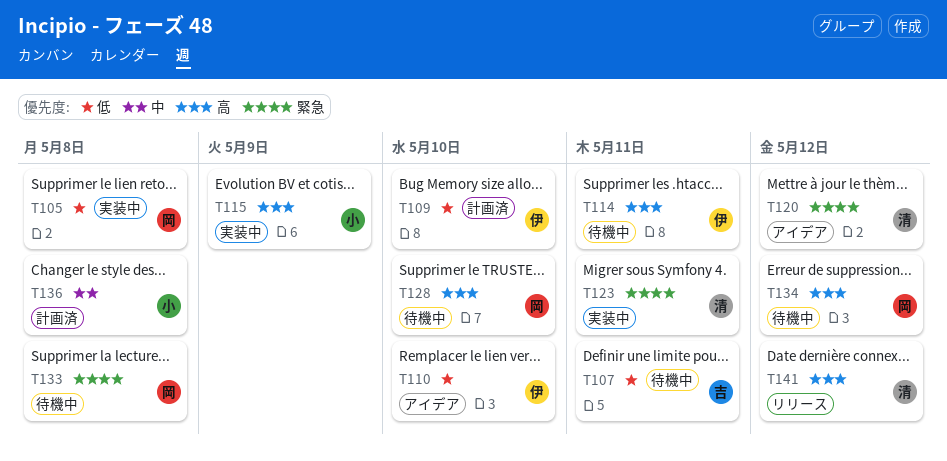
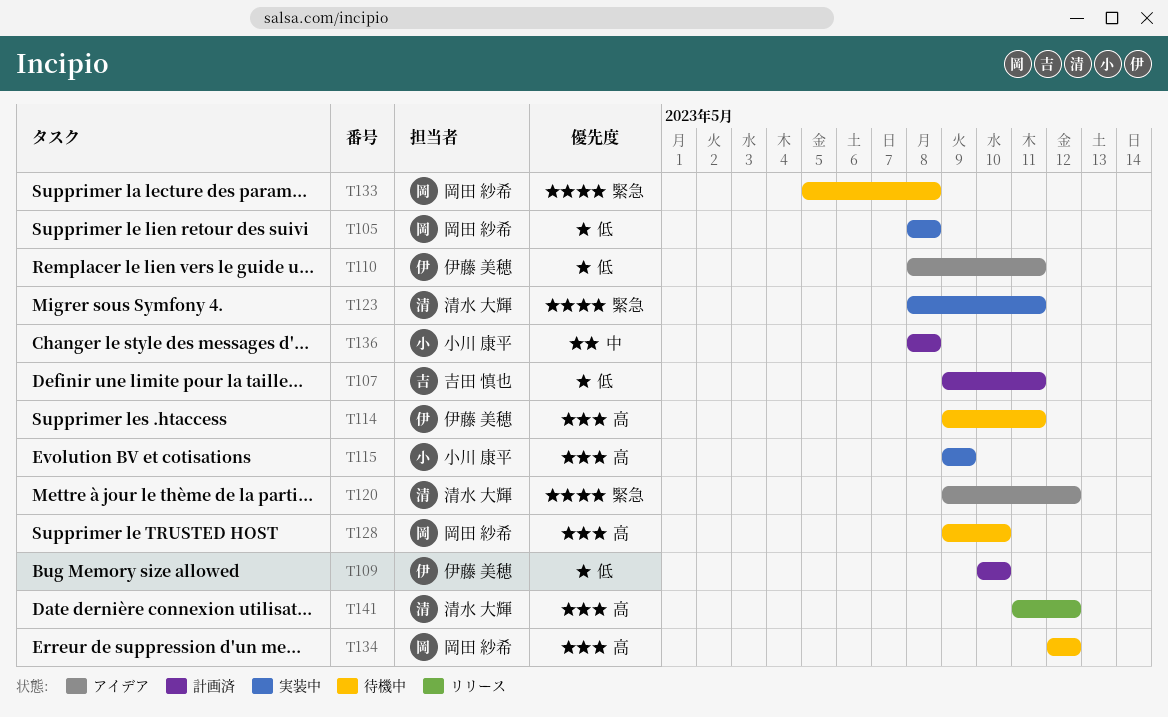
T107, status: 待機中 -> 計画済
T110, due: May 10 -> May 11

